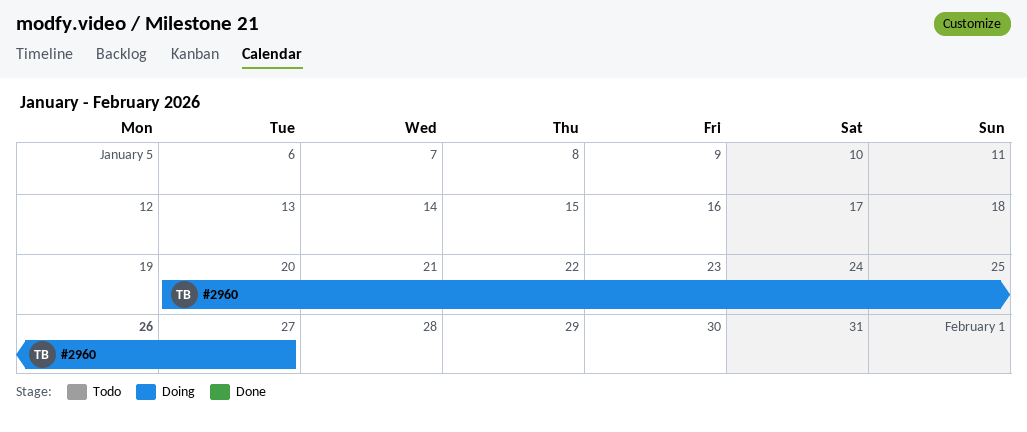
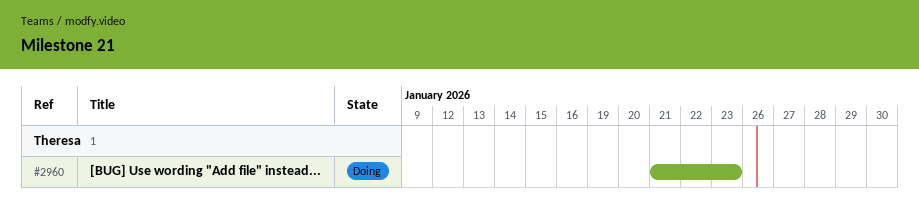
#2960, start: Jan 20 -> Jan 21
#2960, due: Jan 27 -> Jan 23

